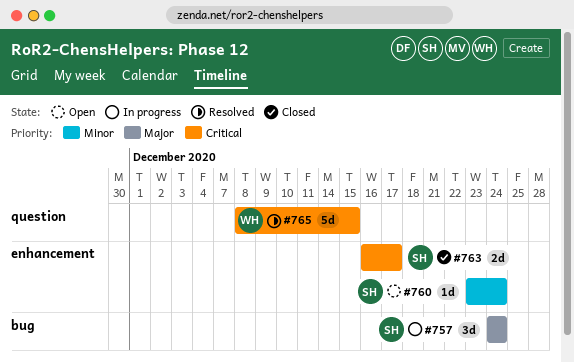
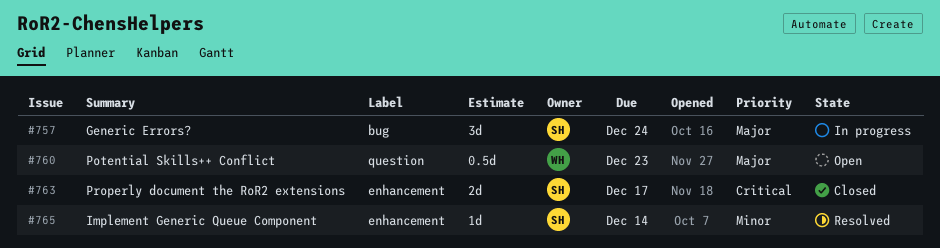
#760, owner: SH -> WH
#760, priority: Minor -> Major
#760, label: enhancement -> question
#760, estimate: 1d -> 0.5d
#760, due: Dec 24 -> Dec 23
#765, owner: WH -> SH
#765, priority: Critical -> Minor
#765, label: question -> enhancement
#765, estimate: 5d -> 1d
#765, due: Dec 15 -> Dec 14

